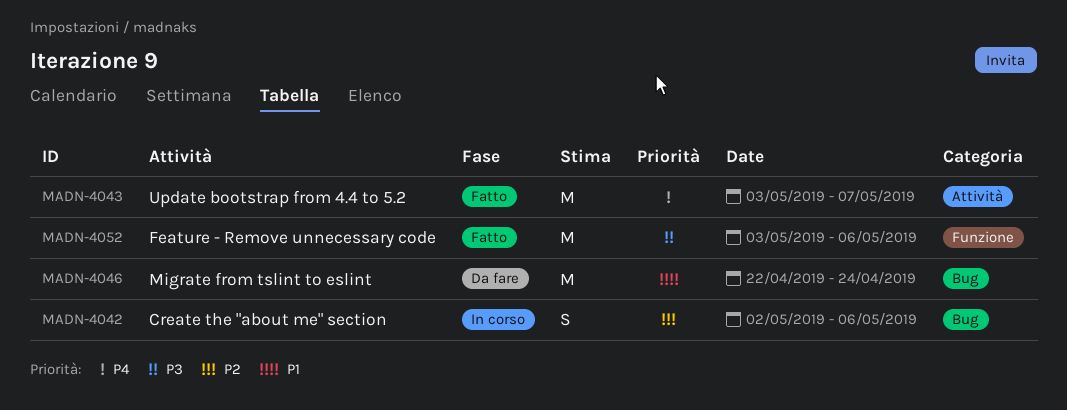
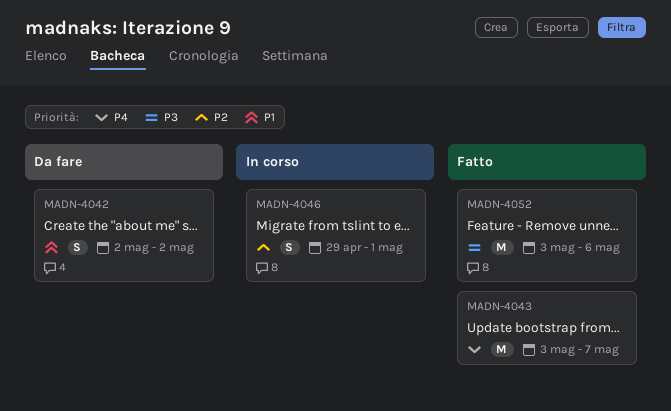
MADN-4042, status: In corso -> Da fare
MADN-4042, priority: P2 -> P1
MADN-4042, due: May 6 -> May 2
MADN-4046, status: Da fare -> In corso
MADN-4046, priority: P1 -> P2
MADN-4046, estimate: M -> S
MADN-4046, start: Apr 22 -> Apr 29
MADN-4046, due: Apr 24 -> May 1

